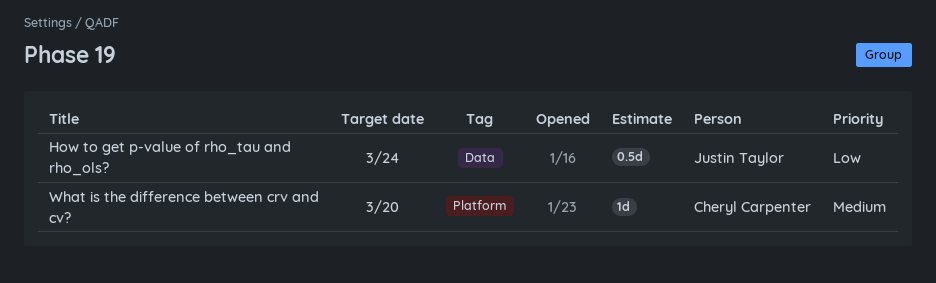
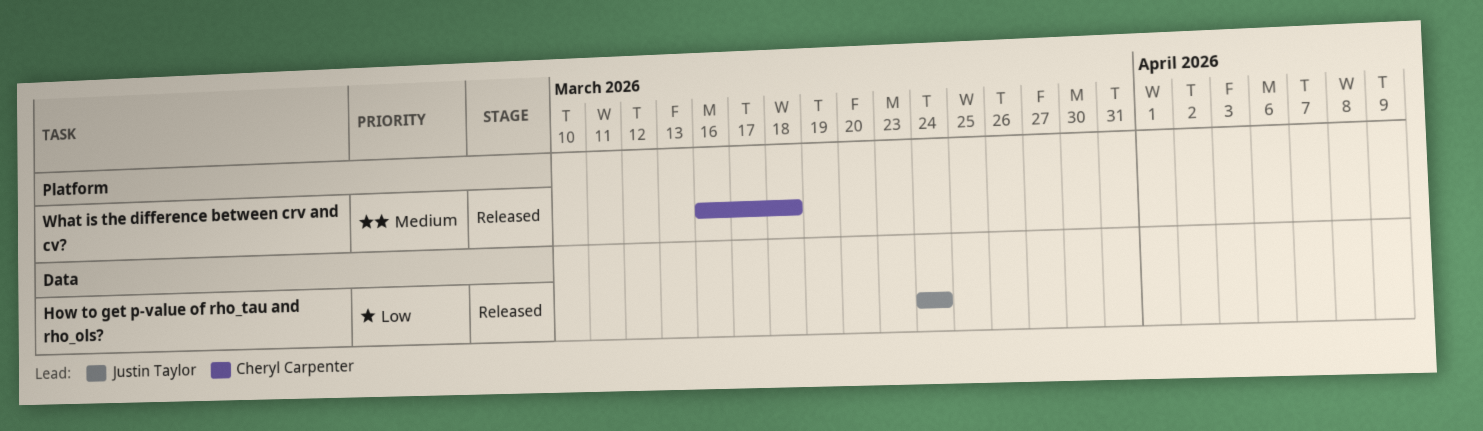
What is the difference between crv and cv?, due: Mar 20 -> Mar 18

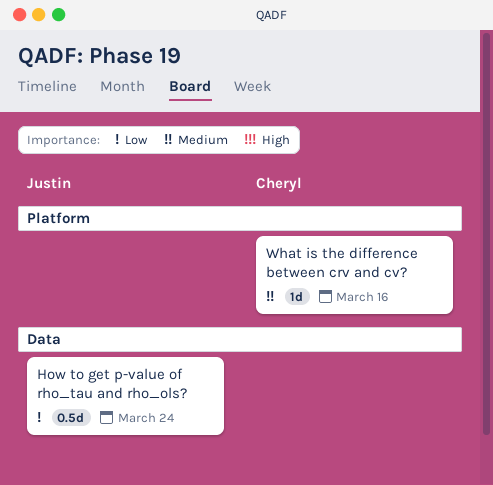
What is the difference between crv and cv?, due: Mar 18 -> Mar 16

